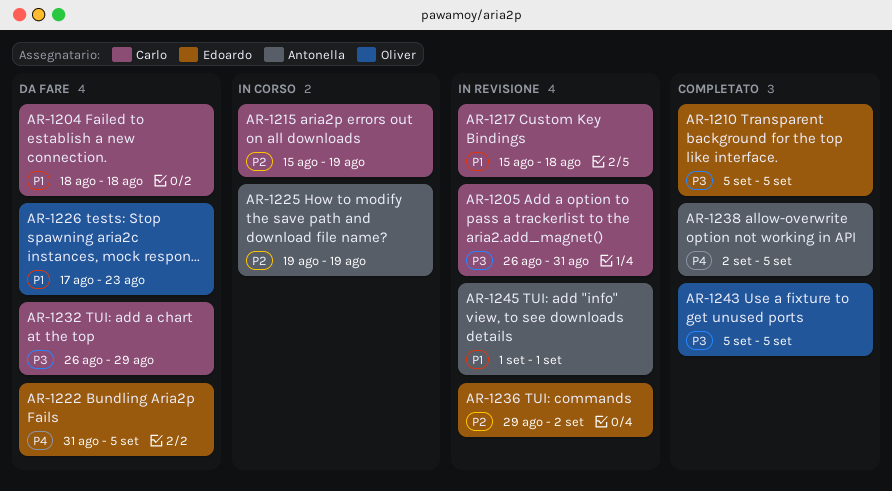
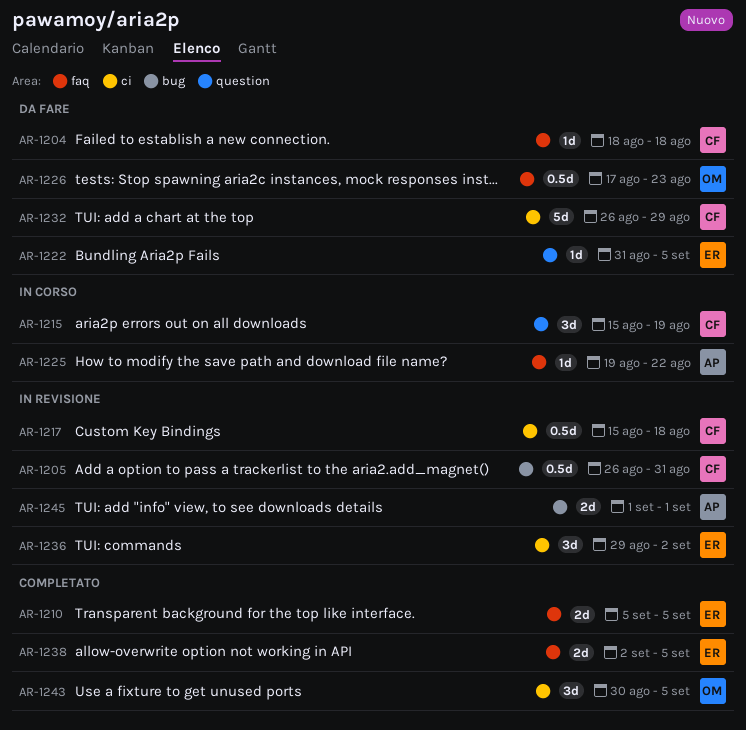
AR-1225, due: Aug 19 -> Aug 22
AR-1238, owner: Antonella -> Edoardo
AR-1243, start: Sep 5 -> Aug 30

